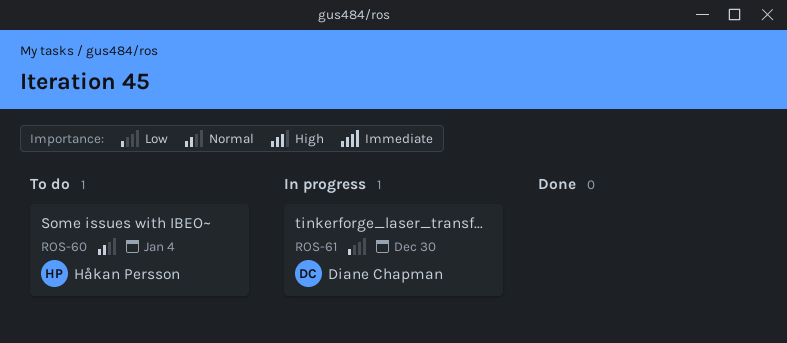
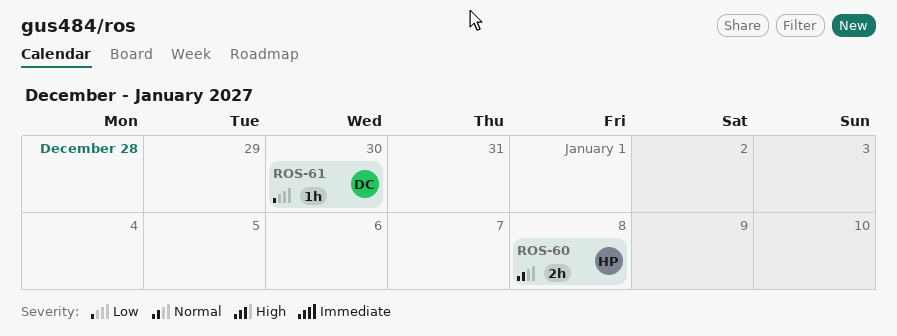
ROS-60, due: Jan 4 -> Jan 8

